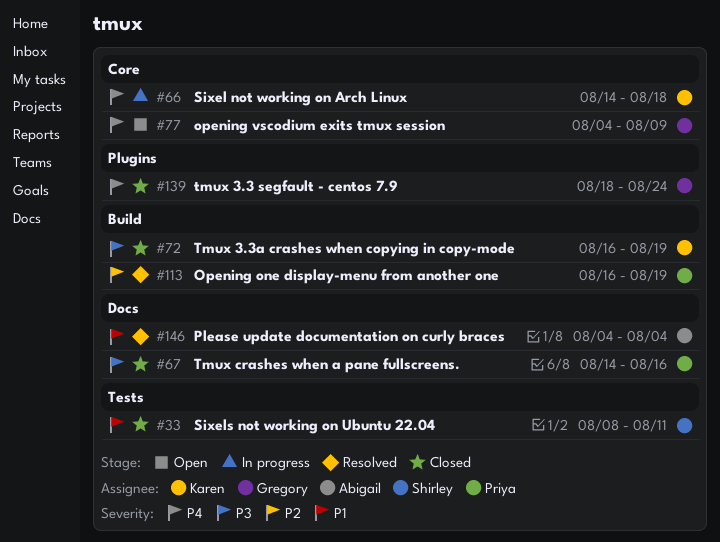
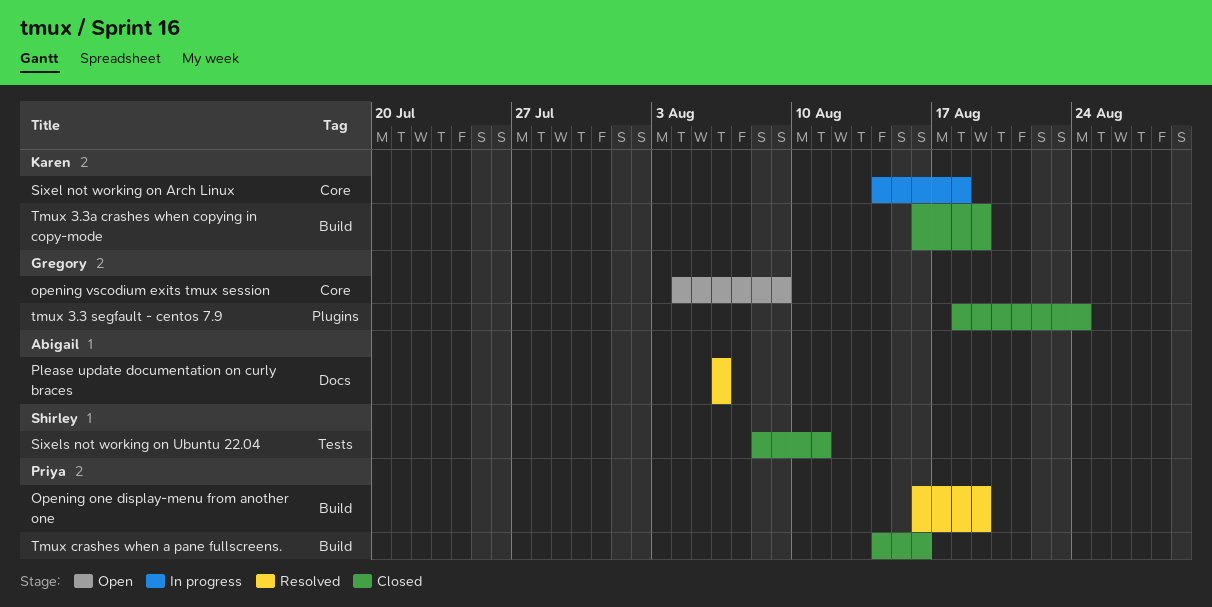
Please update documentation on curly braces, start: Aug 4 -> Aug 6
Please update documentation on curly braces, due: Aug 4 -> Aug 6
Tmux crashes when a pane fullscreens., label: Docs -> Build

